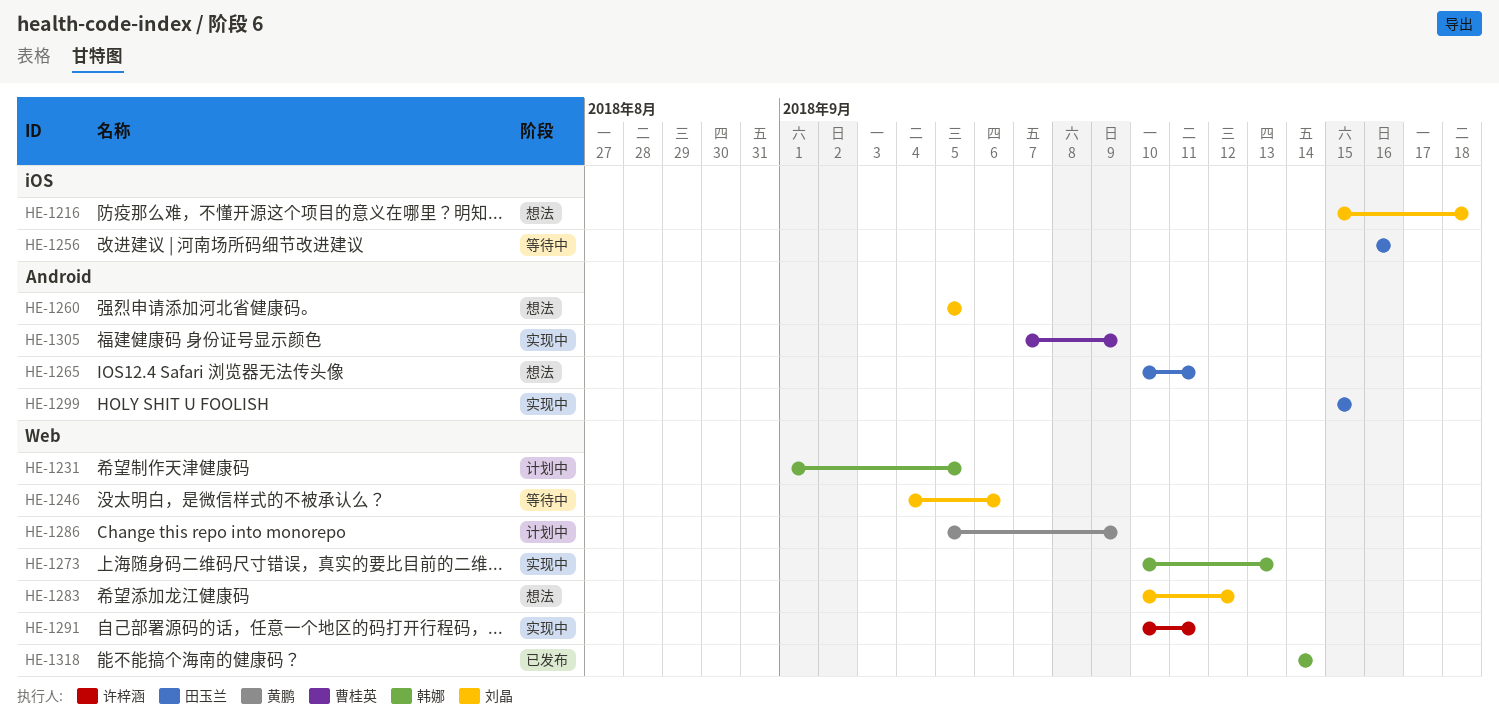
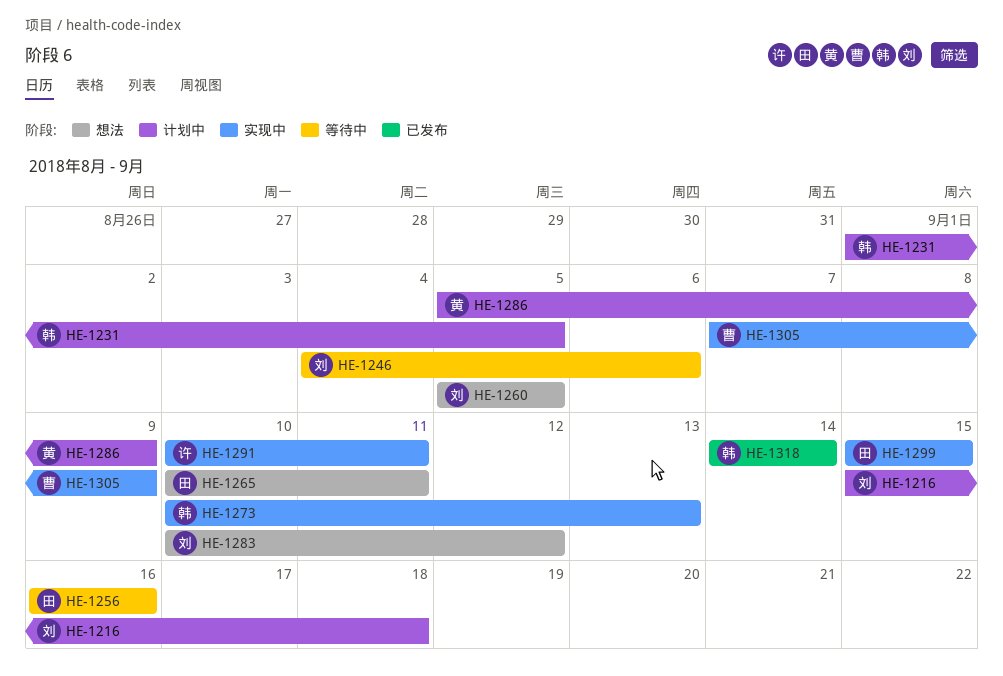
HE-1216, status: 想法 -> 计划中

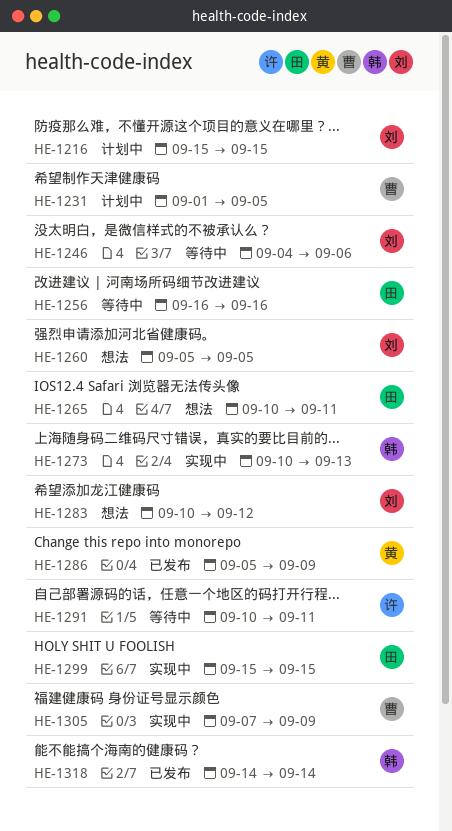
HE-1216, due: Sep 18 -> Sep 15
HE-1231, owner: 韩 -> 曹
HE-1286, status: 计划中 -> 已发布
HE-1291, status: 实现中 -> 等待中

